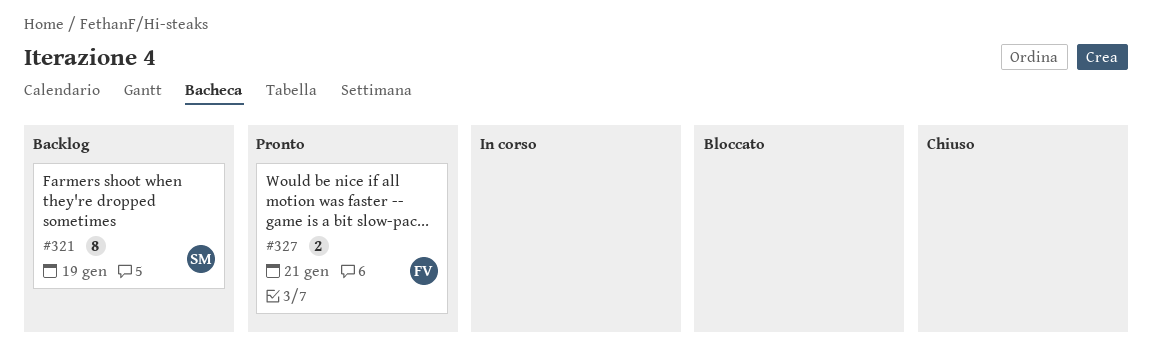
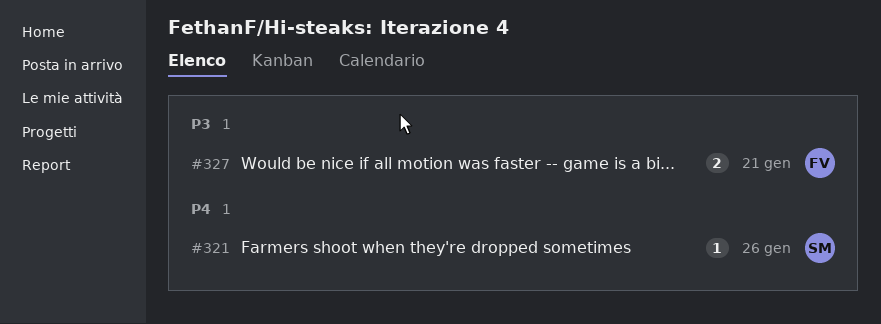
#321, estimate: 8 -> 1
#321, due: Jan 19 -> Jan 26

